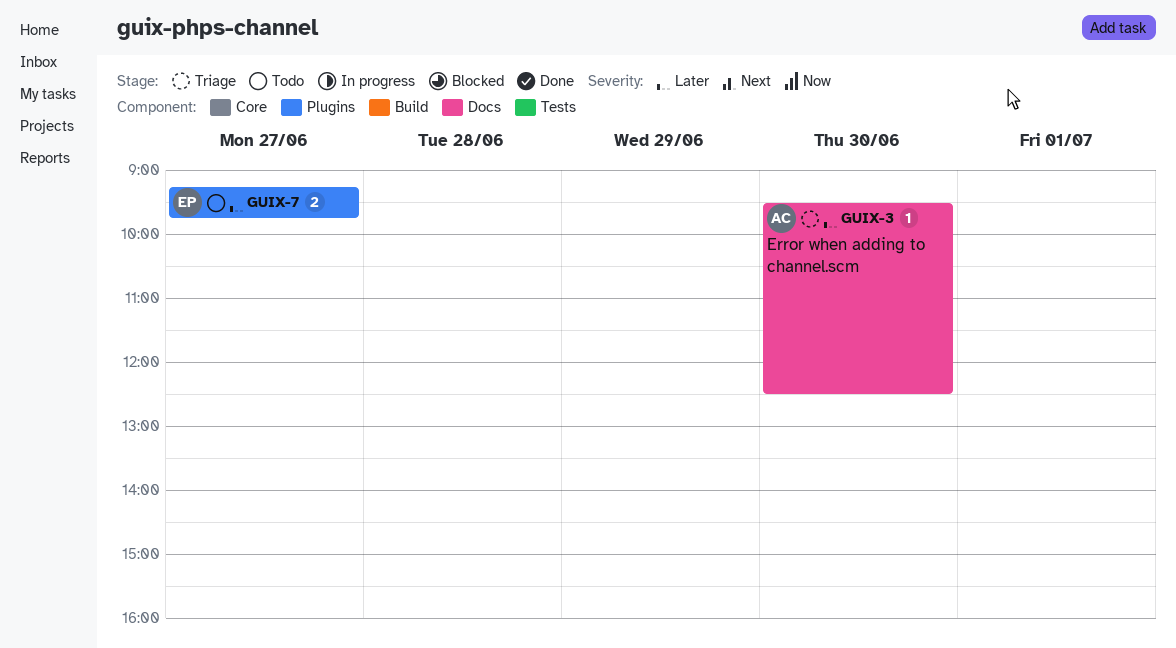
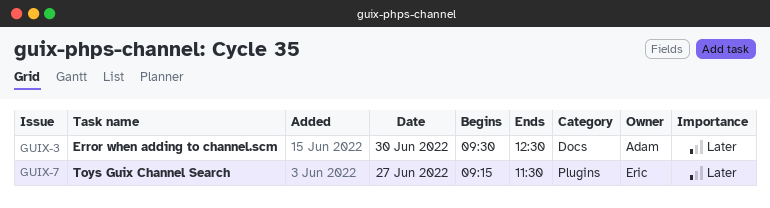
GUIX-7, ends: 09:45 -> 11:30

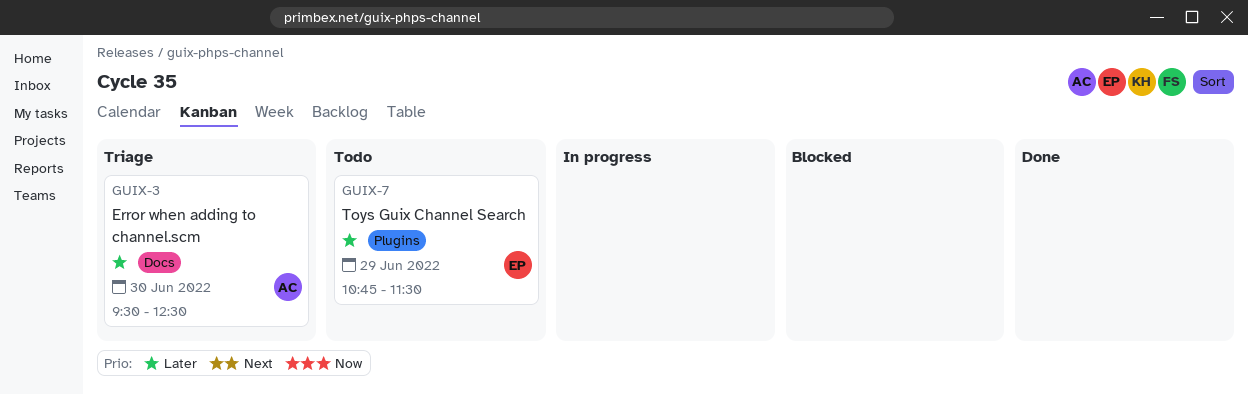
GUIX-7, day: Jun 27 -> Jun 29
GUIX-7, begins: 09:15 -> 10:45

